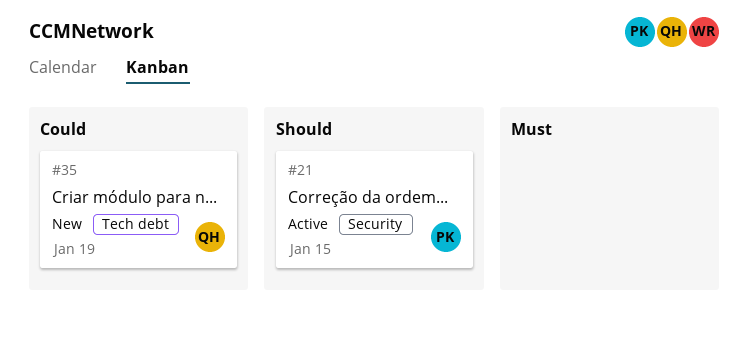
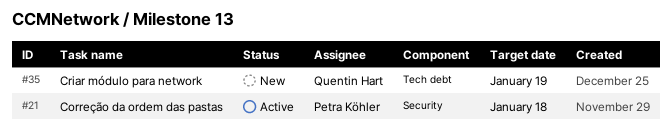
#21, due: Jan 15 -> Jan 18

